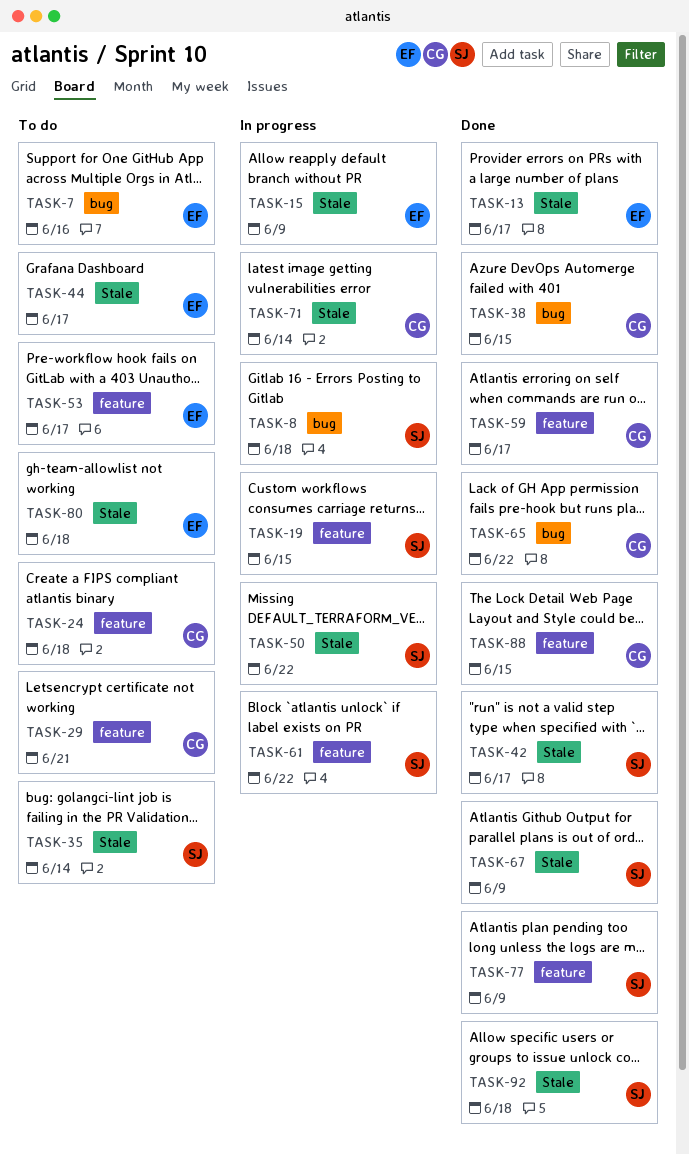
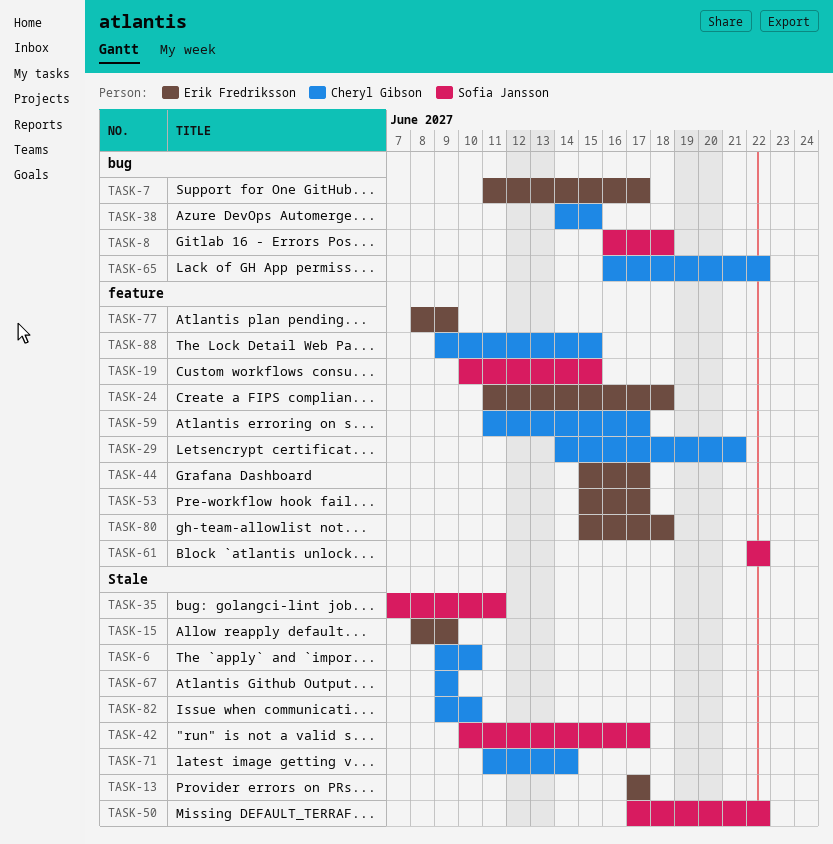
TASK-6: none -> present
TASK-7, due: Jun 16 -> Jun 17
TASK-24, owner: Cheryl Gibson -> Erik Fredriksson
TASK-35, due: Jun 14 -> Jun 11
TASK-44, label: Stale -> feature
TASK-67, owner: Sofia Jansson -> Cheryl Gibson
TASK-77, owner: Sofia Jansson -> Erik Fredriksson
TASK-80, label: Stale -> feature
TASK-82: none -> present
TASK-92: present -> none

